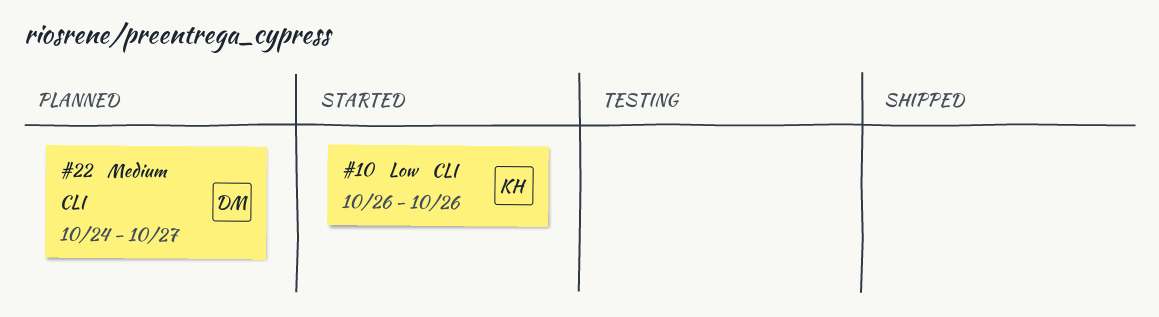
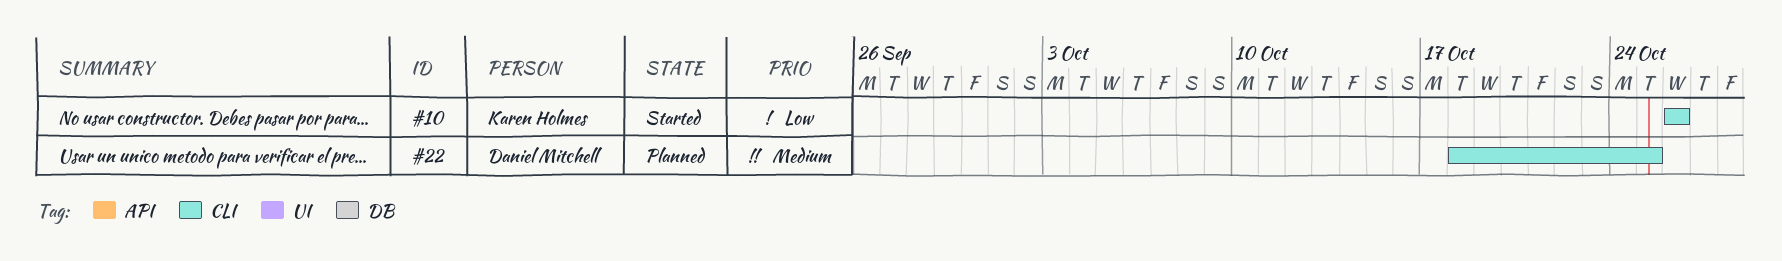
#22, start: Oct 24 -> Oct 18
#22, due: Oct 27 -> Oct 25

